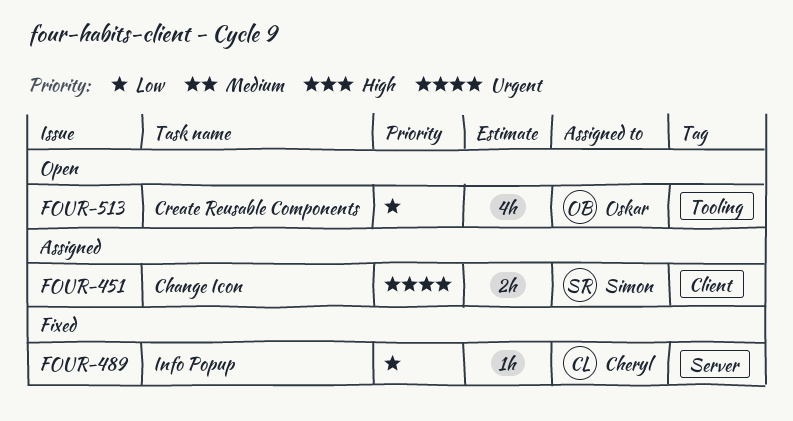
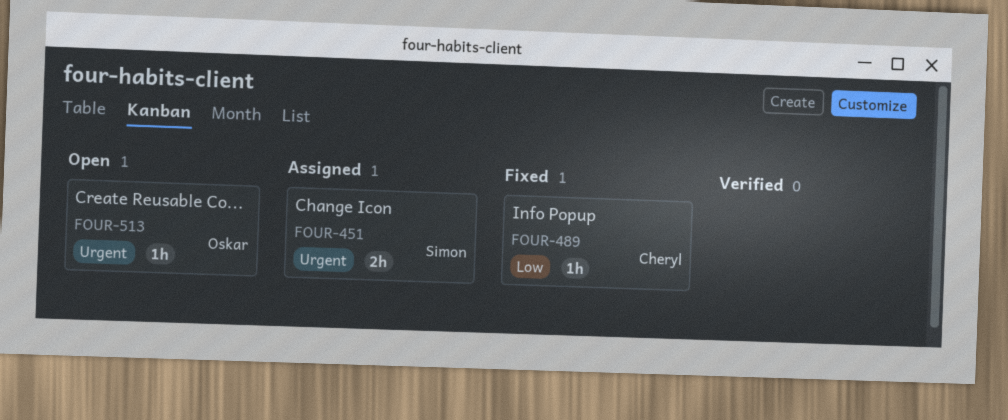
FOUR-513, priority: Low -> Urgent
FOUR-513, estimate: 4h -> 1h

